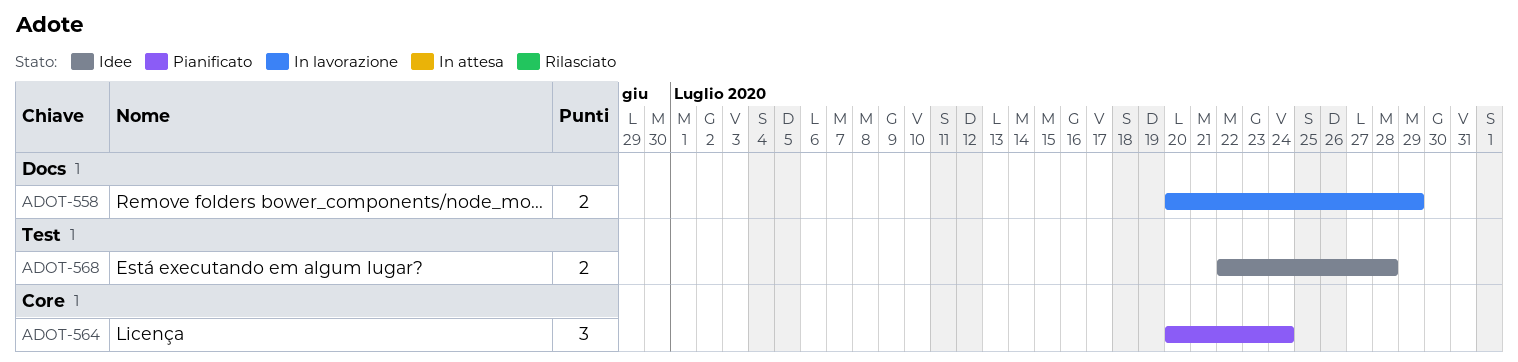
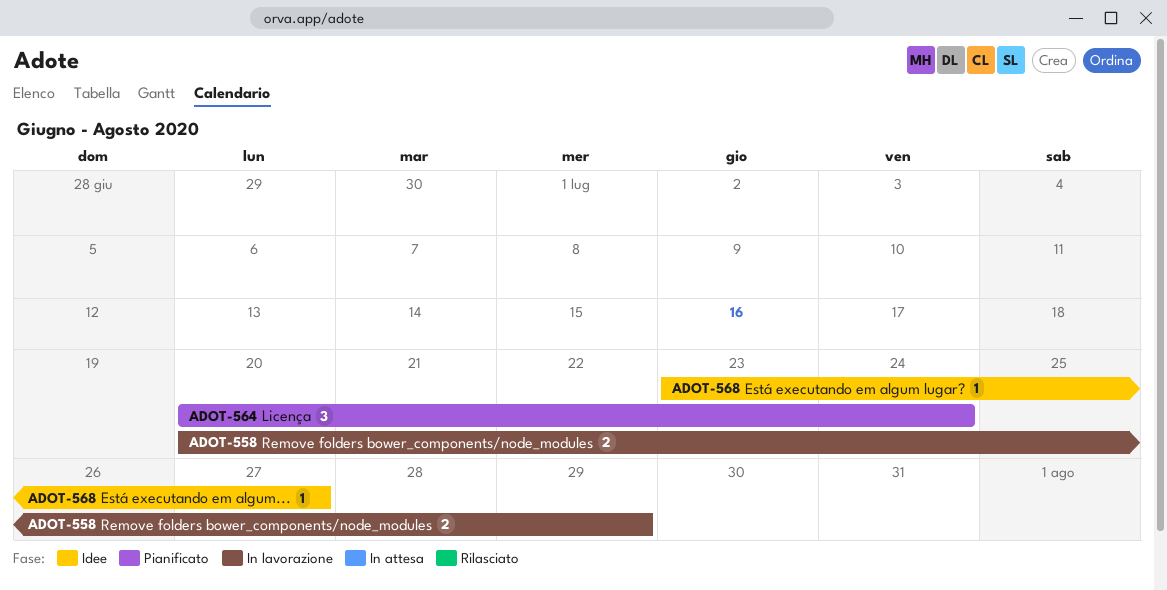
ADOT-568, estimate: 2 -> 1
ADOT-568, start: Jul 22 -> Jul 23
ADOT-568, due: Jul 28 -> Jul 27

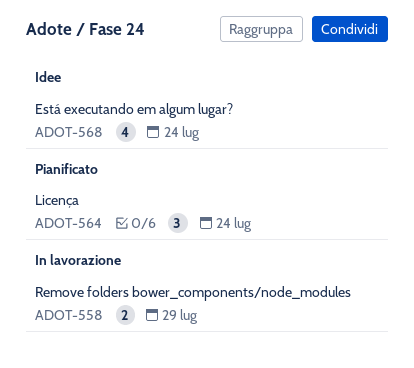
ADOT-568, estimate: 1 -> 4
ADOT-568, due: Jul 27 -> Jul 24

